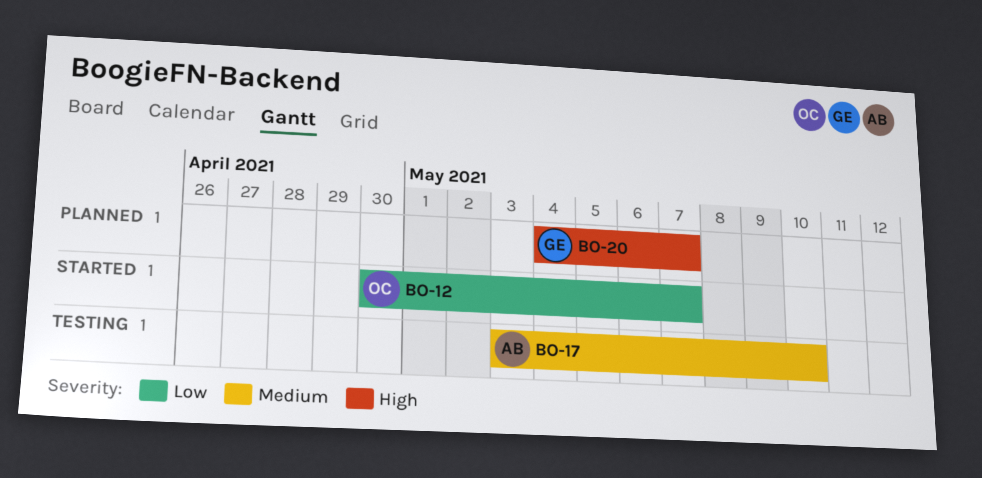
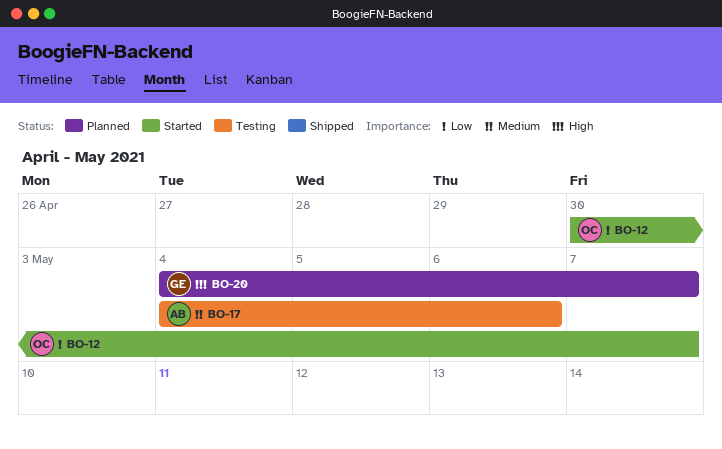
BO-17, start: May 3 -> May 4
BO-17, due: May 10 -> May 6

